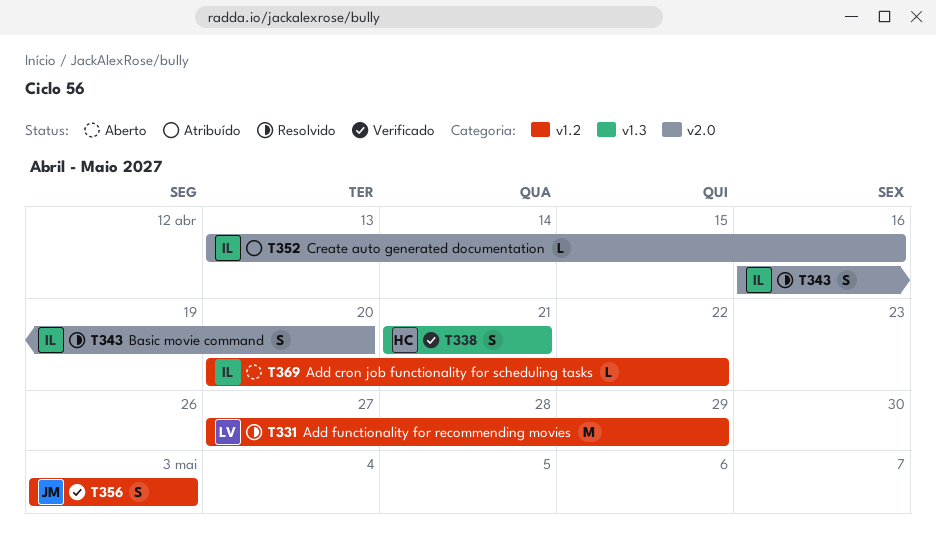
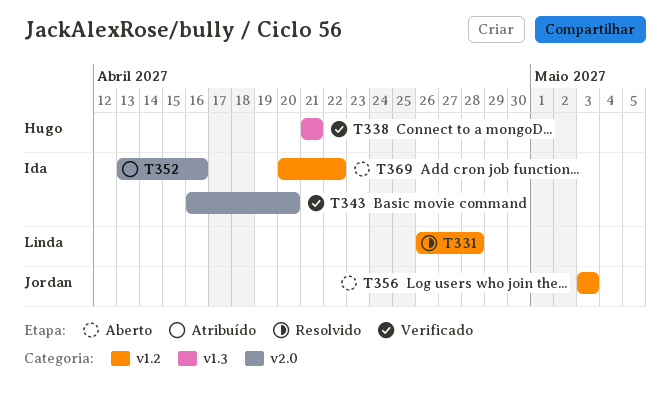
T331, start: Apr 27 -> Apr 26
T331, due: Apr 29 -> Apr 28
T343, status: Resolvido -> Verificado
T356, status: Verificado -> Aberto

